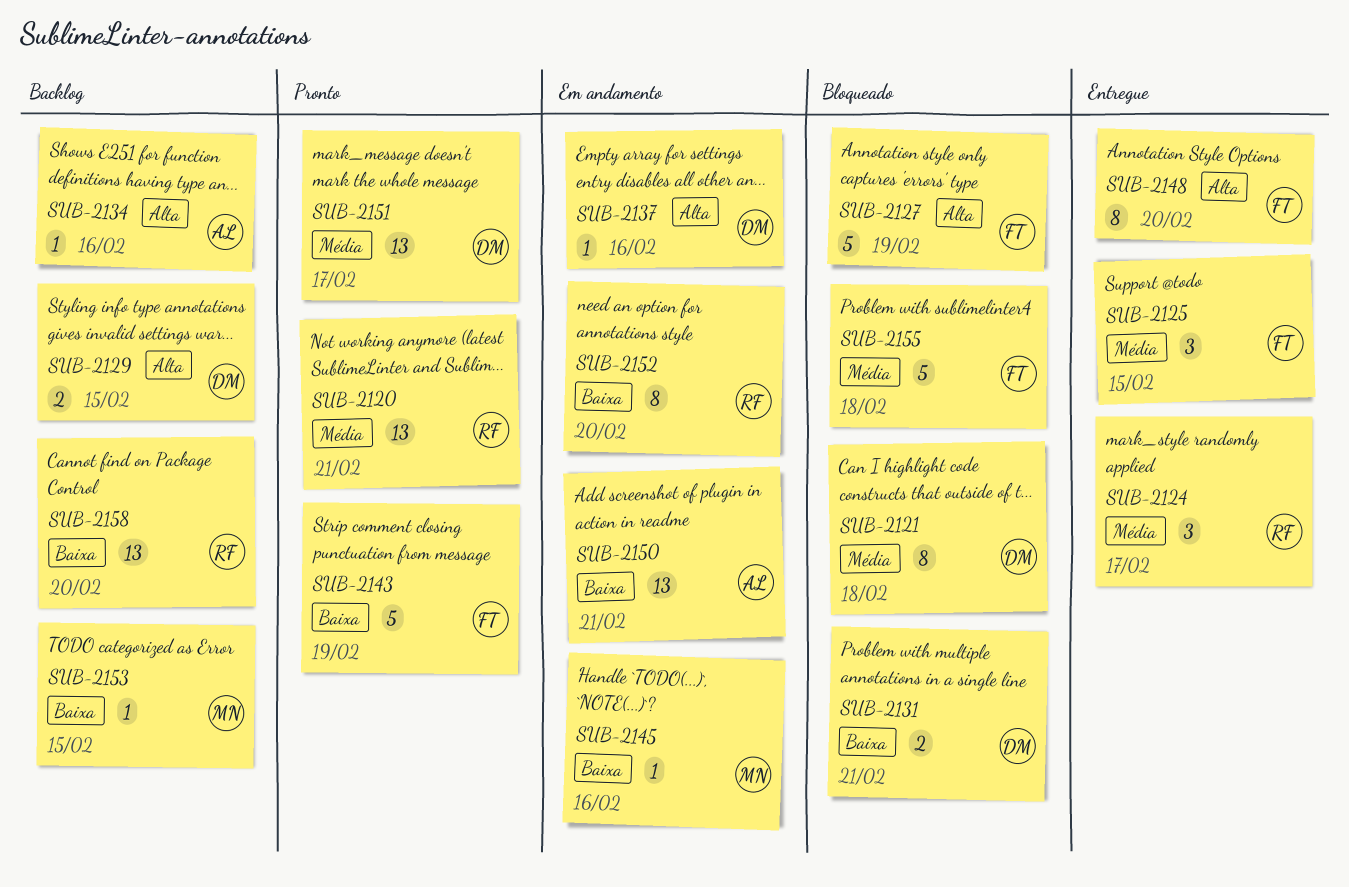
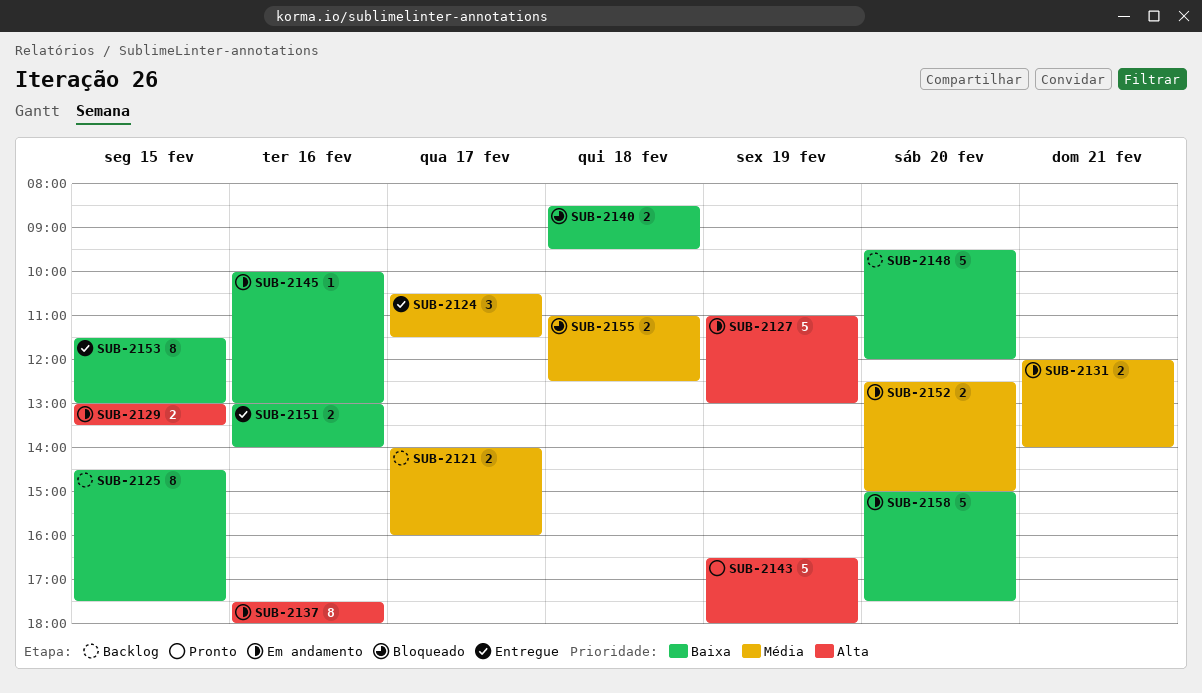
SUB-2120: present -> none
SUB-2121, status: Bloqueado -> Backlog
SUB-2121, estimate: 8 -> 2
SUB-2121, day: Feb 18 -> Feb 17
SUB-2125, status: Entregue -> Backlog
SUB-2125, priority: Média -> Baixa
SUB-2125, estimate: 3 -> 8
SUB-2127, status: Bloqueado -> Em andamento
SUB-2129, status: Backlog -> Em andamento
SUB-2131, status: Bloqueado -> Em andamento
SUB-2131, priority: Baixa -> Média
SUB-2134: present -> none
SUB-2137, estimate: 1 -> 8
SUB-2140: none -> present
SUB-2143, priority: Baixa -> Alta
SUB-2148, status: Entregue -> Backlog
SUB-2148, priority: Alta -> Baixa
SUB-2148, estimate: 8 -> 5
SUB-2150: present -> none
SUB-2151, status: Pronto -> Entregue
SUB-2151, priority: Média -> Baixa
SUB-2151, estimate: 13 -> 2
SUB-2151, day: Feb 17 -> Feb 16
SUB-2152, priority: Baixa -> Média
SUB-2152, estimate: 8 -> 2
SUB-2153, status: Backlog -> Entregue
SUB-2153, estimate: 1 -> 8
SUB-2155, estimate: 5 -> 2
SUB-2158, status: Backlog -> Em andamento
SUB-2158, estimate: 13 -> 5

